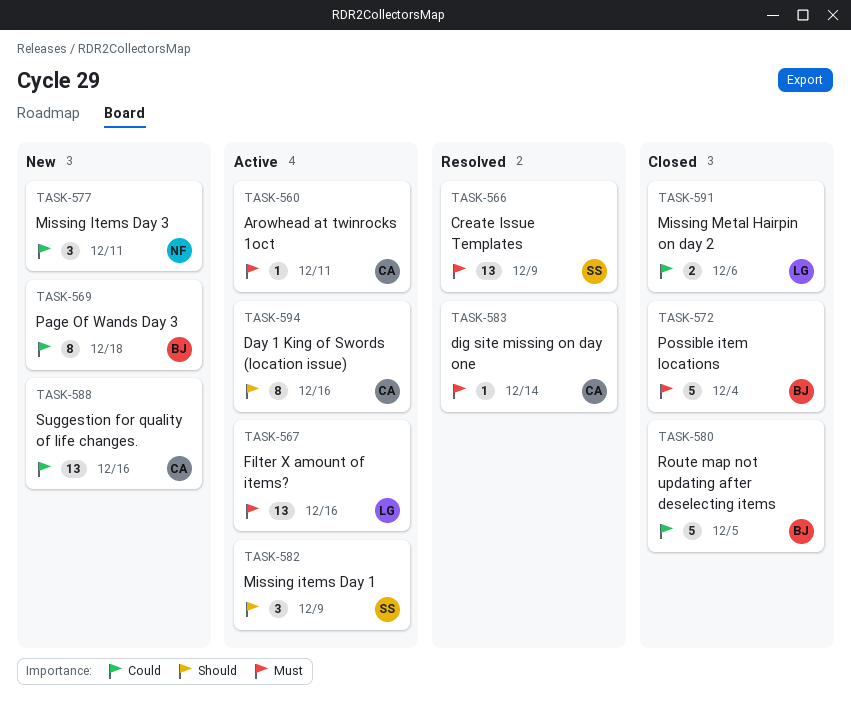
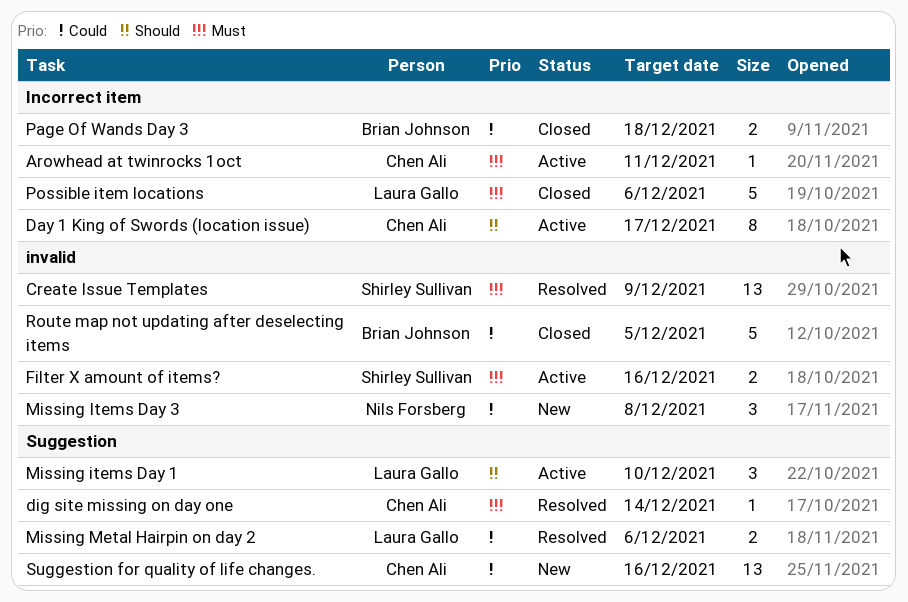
Day 1 King of Swords (location issue), due: Dec 16 -> Dec 17
Filter X amount of items?, owner: Laura Gallo -> Shirley Sullivan
Filter X amount of items?, estimate: 13 -> 2
Missing items Day 1, owner: Shirley Sullivan -> Laura Gallo
Missing items Day 1, due: Dec 9 -> Dec 10
Missing Items Day 3, due: Dec 11 -> Dec 8
Missing Metal Hairpin on day 2, status: Closed -> Resolved
Page Of Wands Day 3, status: New -> Closed
Page Of Wands Day 3, estimate: 8 -> 2
Possible item locations, owner: Brian Johnson -> Laura Gallo
Possible item locations, due: Dec 4 -> Dec 6

